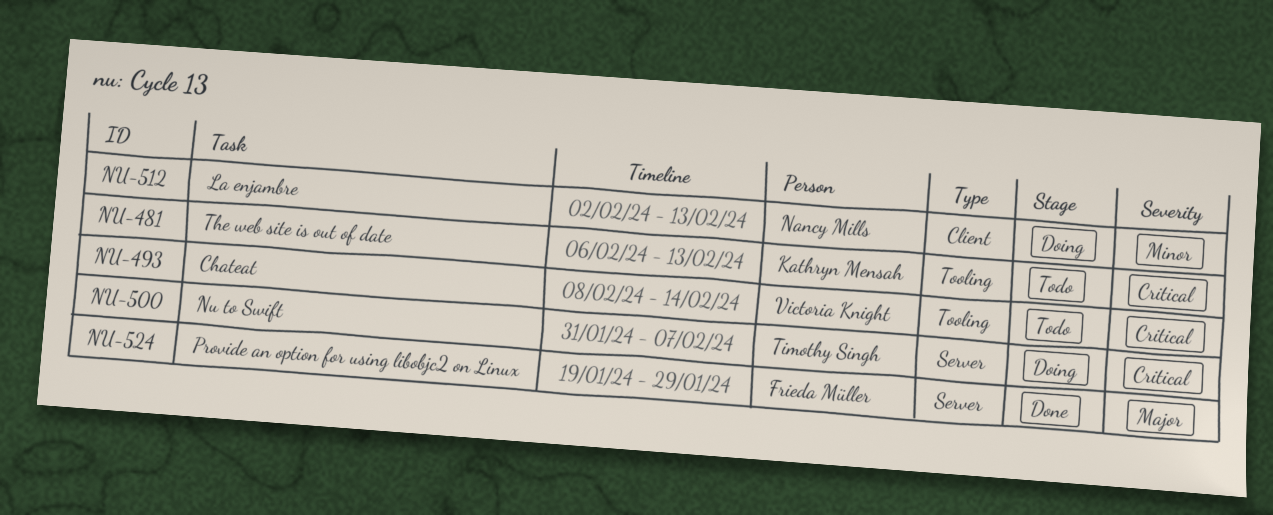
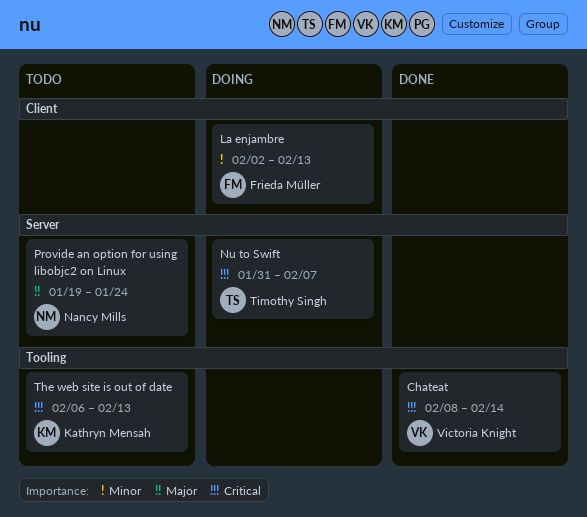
Chateat, status: Todo -> Done
La enjambre, owner: Nancy Mills -> Frieda Müller
Provide an option for using libobjc2 on Linux, status: Done -> Todo
Provide an option for using libobjc2 on Linux, owner: Frieda Müller -> Nancy Mills
Provide an option for using libobjc2 on Linux, due: Jan 29 -> Jan 24

